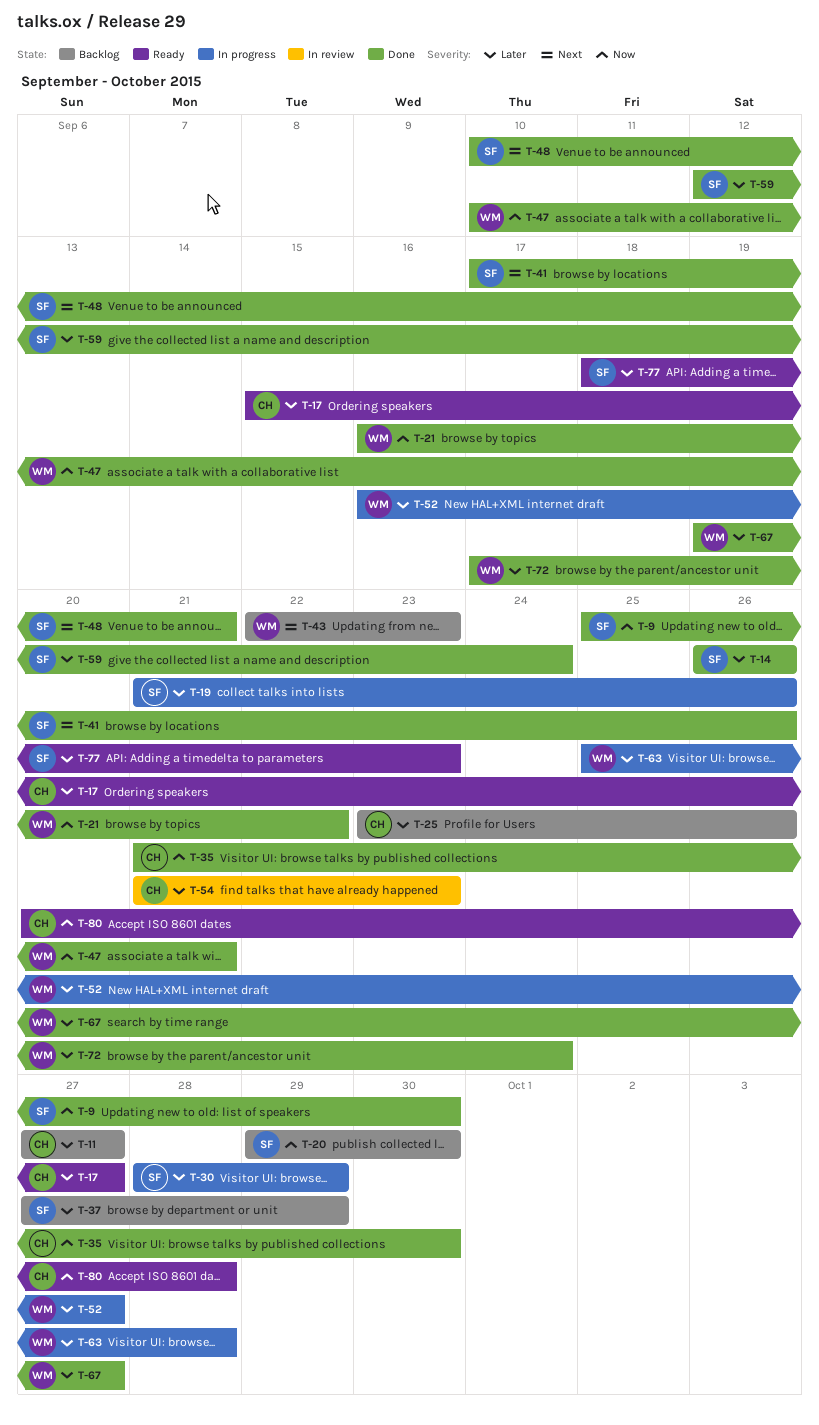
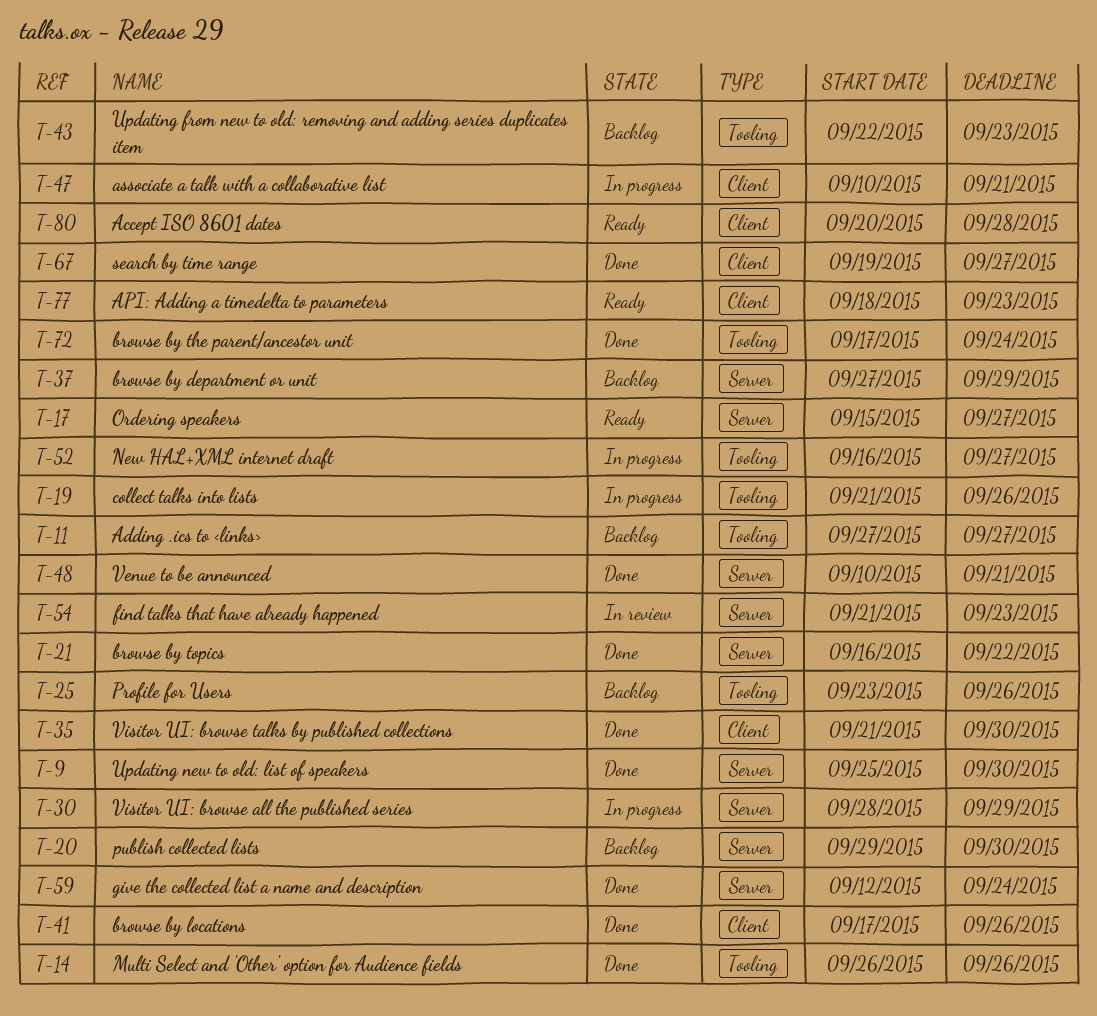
T-47, status: Done -> In progress
T-63: present -> none

